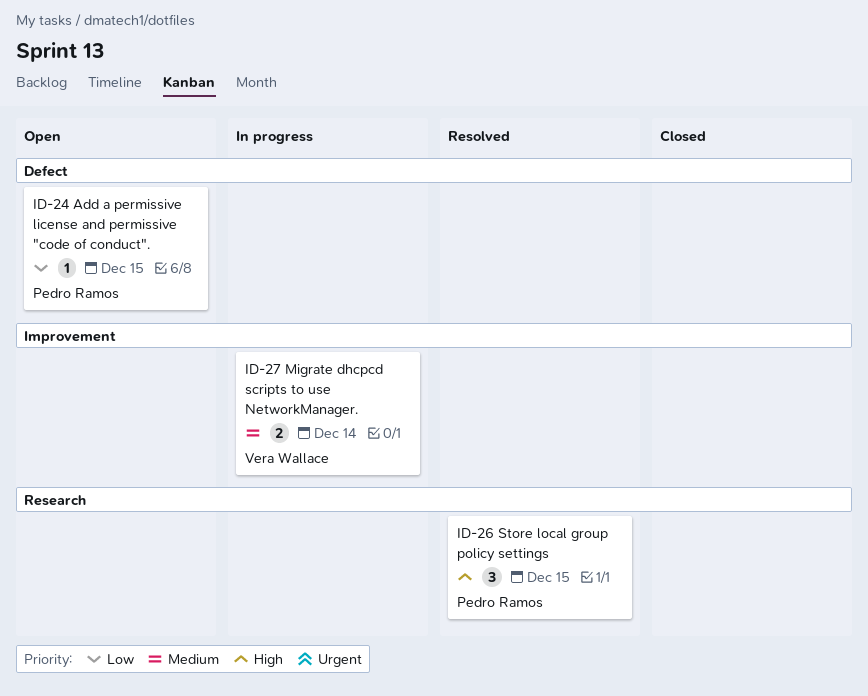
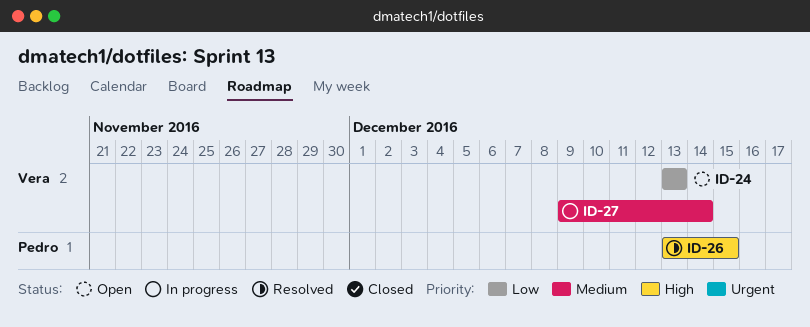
ID-24, owner: Pedro Ramos -> Vera Wallace
ID-24, due: Dec 15 -> Dec 13

